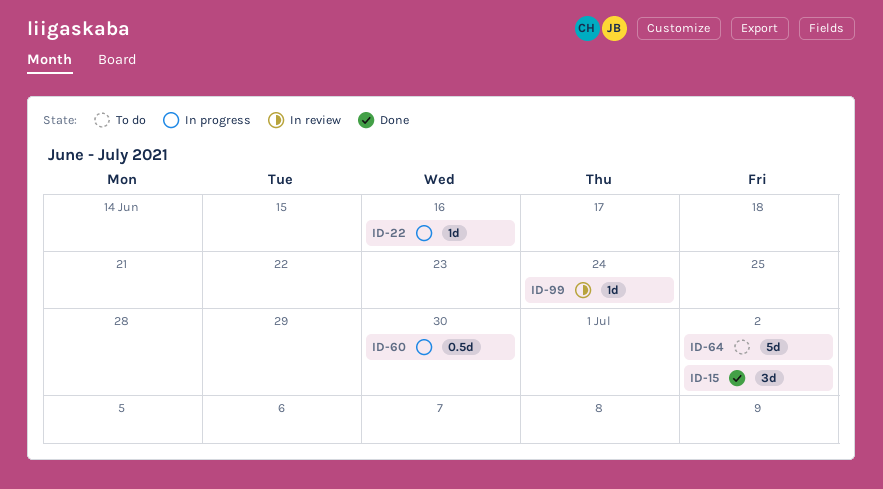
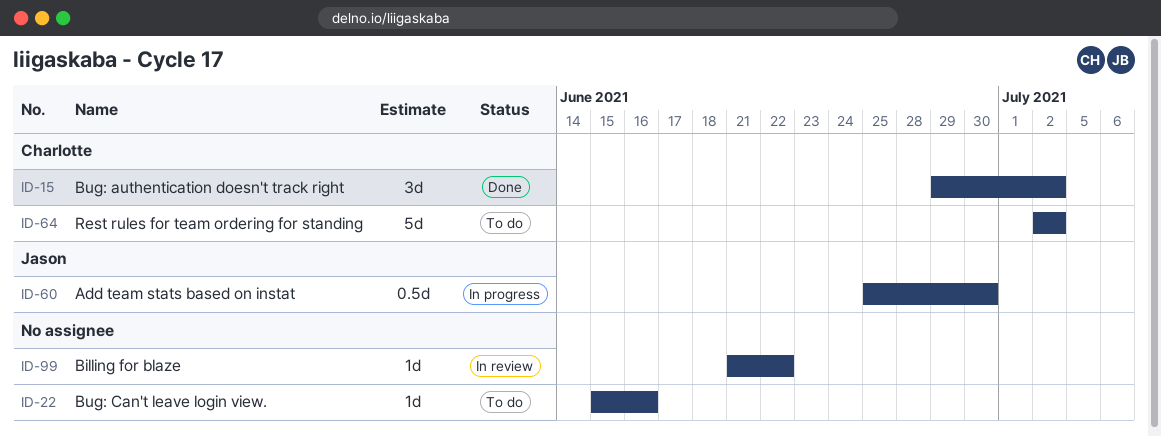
ID-22, status: In progress -> To do
ID-99, due: Jun 24 -> Jun 22

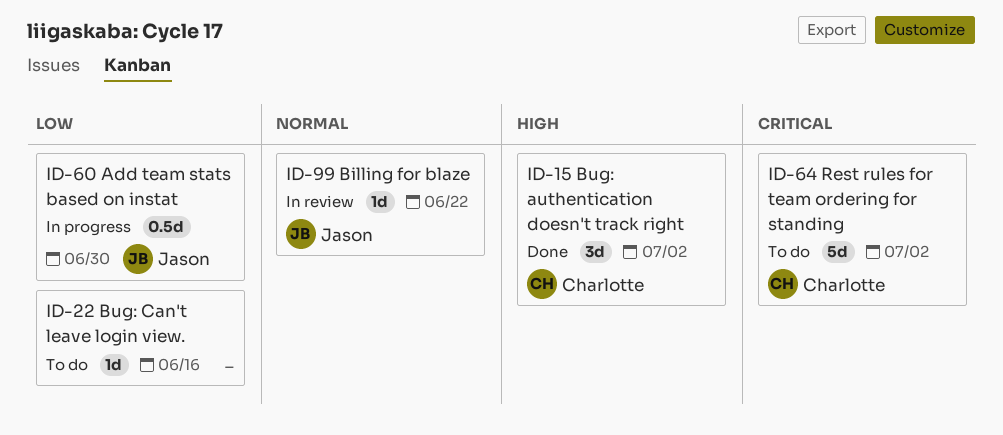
ID-99, owner: none -> Jason

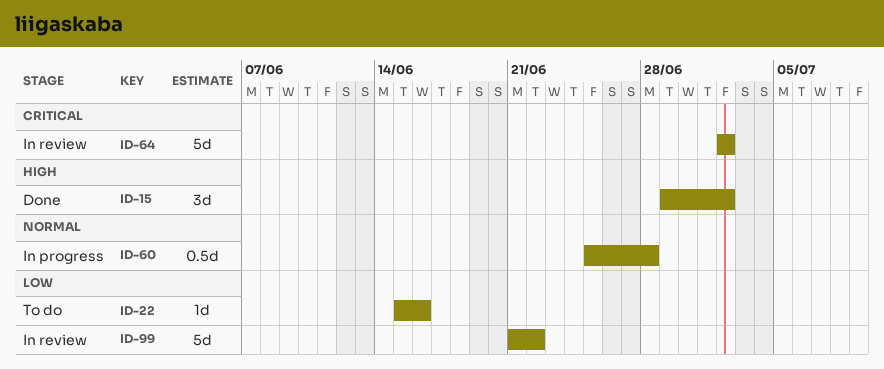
ID-60, priority: Low -> Normal
ID-60, due: Jun 30 -> Jun 28
ID-64, status: To do -> In review
ID-99, priority: Normal -> Low
ID-99, estimate: 1d -> 5d

